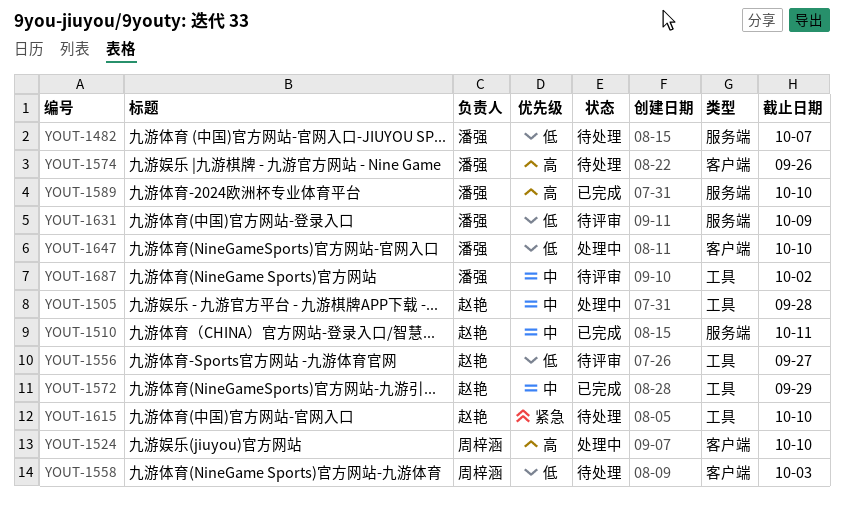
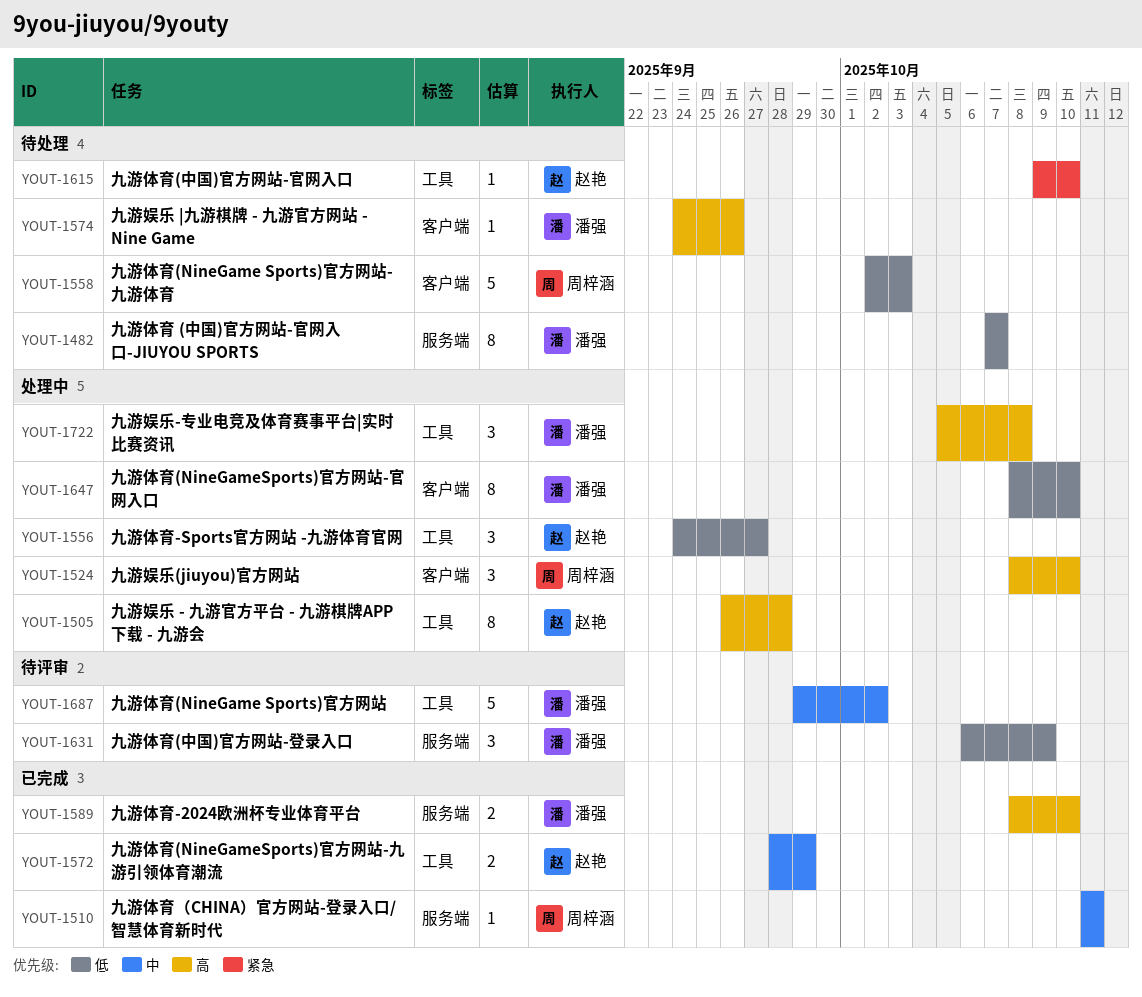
YOUT-1505, priority: 中 -> 高
YOUT-1510, owner: 赵艳 -> 周梓涵
YOUT-1556, status: 待评审 -> 处理中
YOUT-1722: none -> present

